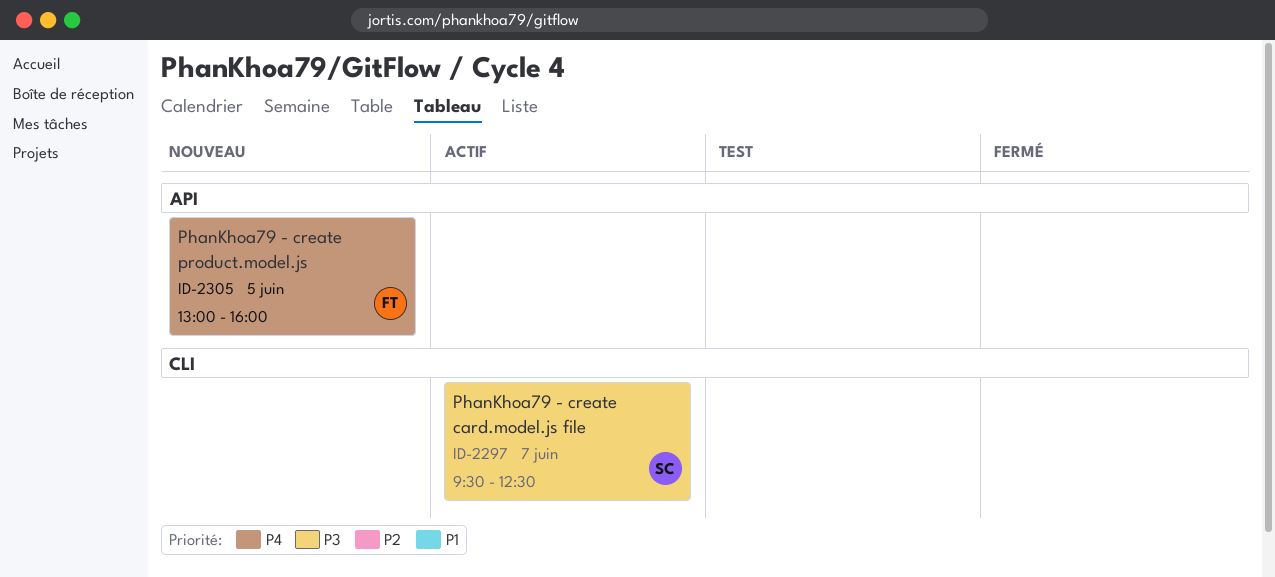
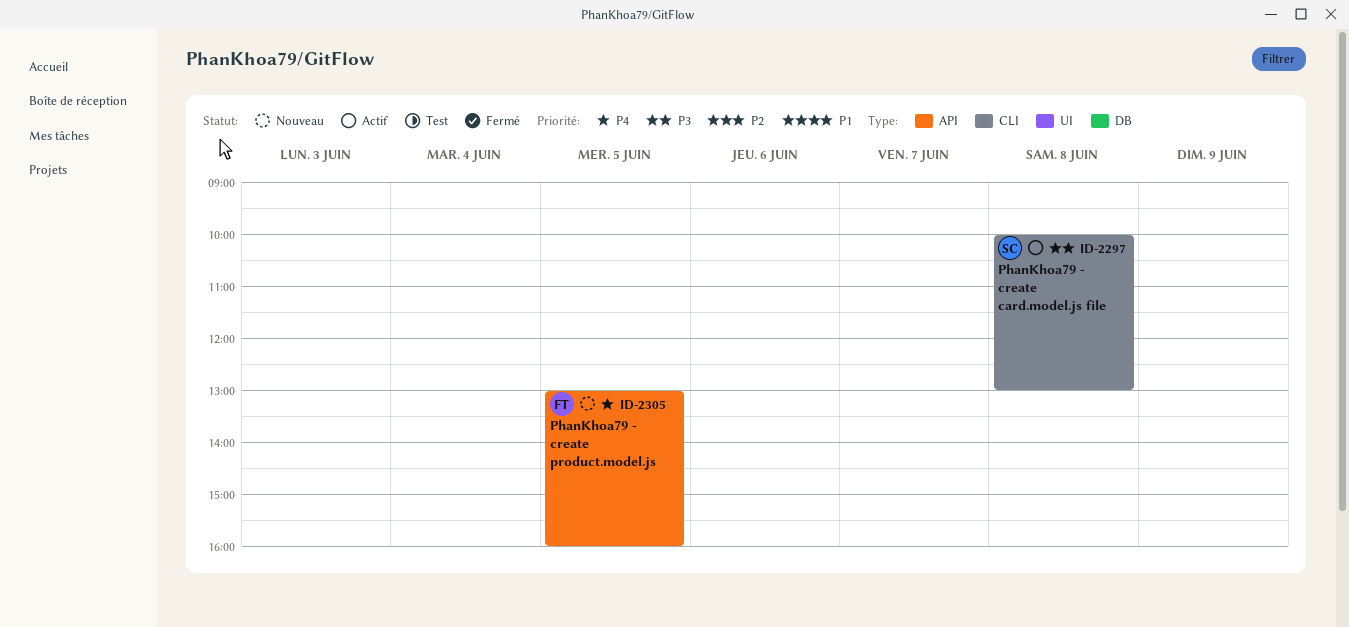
ID-2297, day: Jun 7 -> Jun 8
ID-2297, begins: 09:30 -> 10:00
ID-2297, ends: 12:30 -> 13:00

